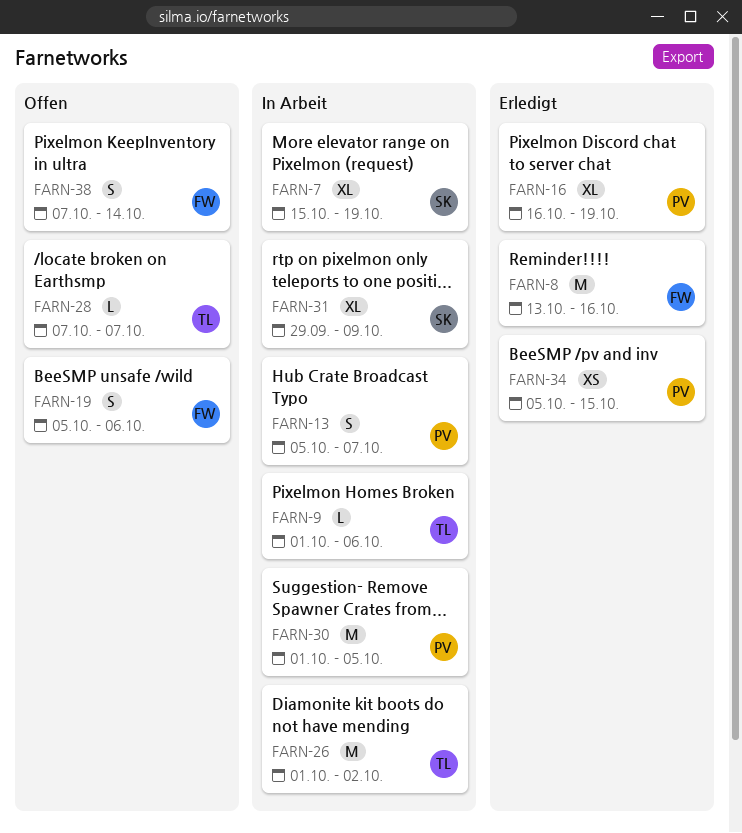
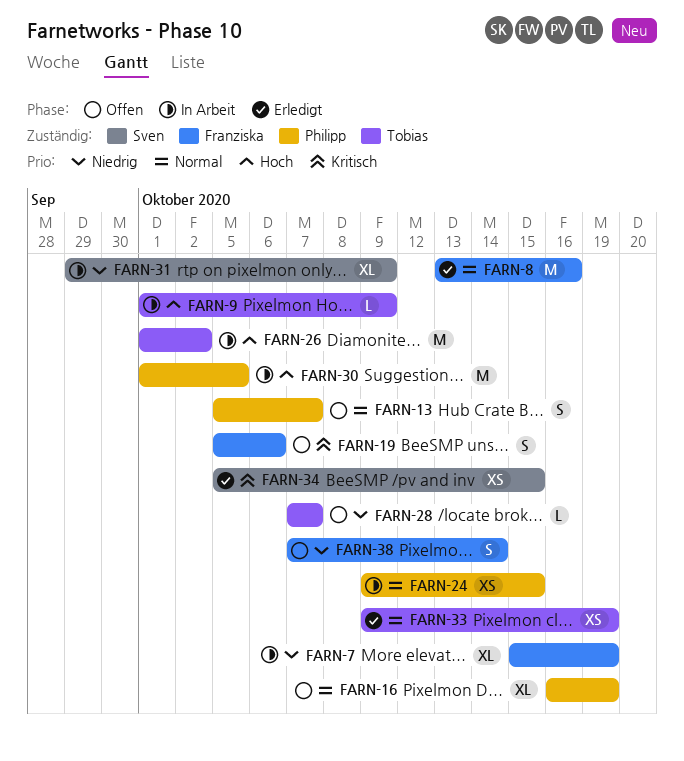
FARN-7, owner: Sven -> Franziska
FARN-9, due: Oct 6 -> Oct 9
FARN-13, status: In Arbeit -> Offen
FARN-16, status: Erledigt -> Offen
FARN-24: none -> present
FARN-33: none -> present
FARN-34, owner: Philipp -> Sven

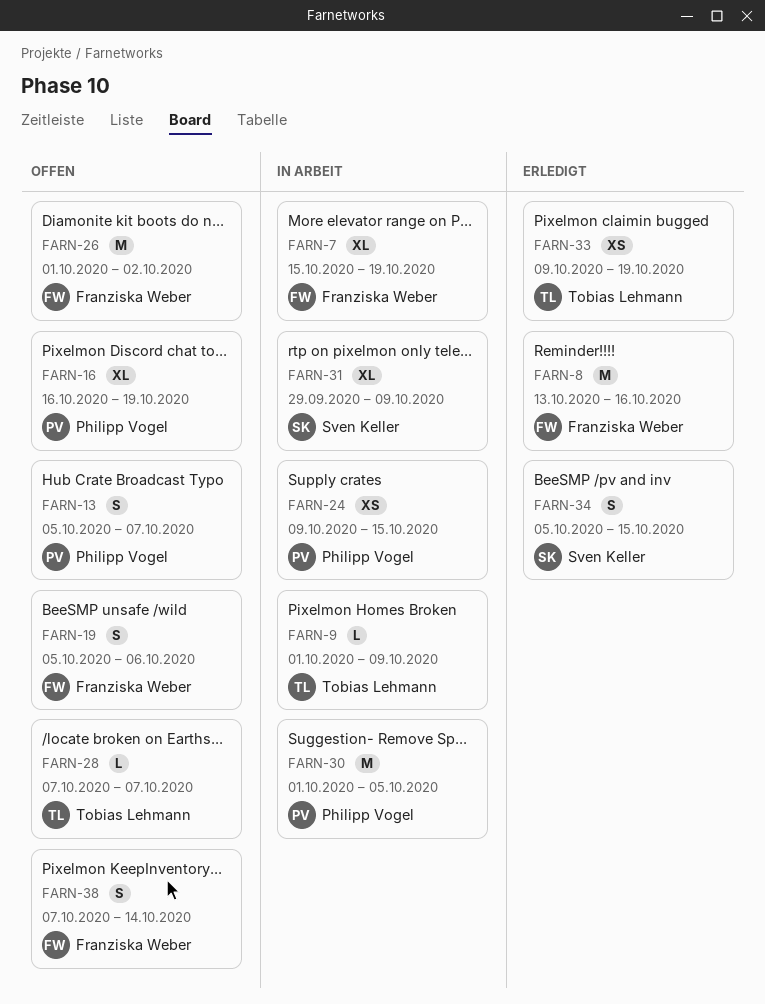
FARN-26, status: In Arbeit -> Offen
FARN-26, owner: Tobias Lehmann -> Franziska Weber
FARN-34, estimate: XS -> S

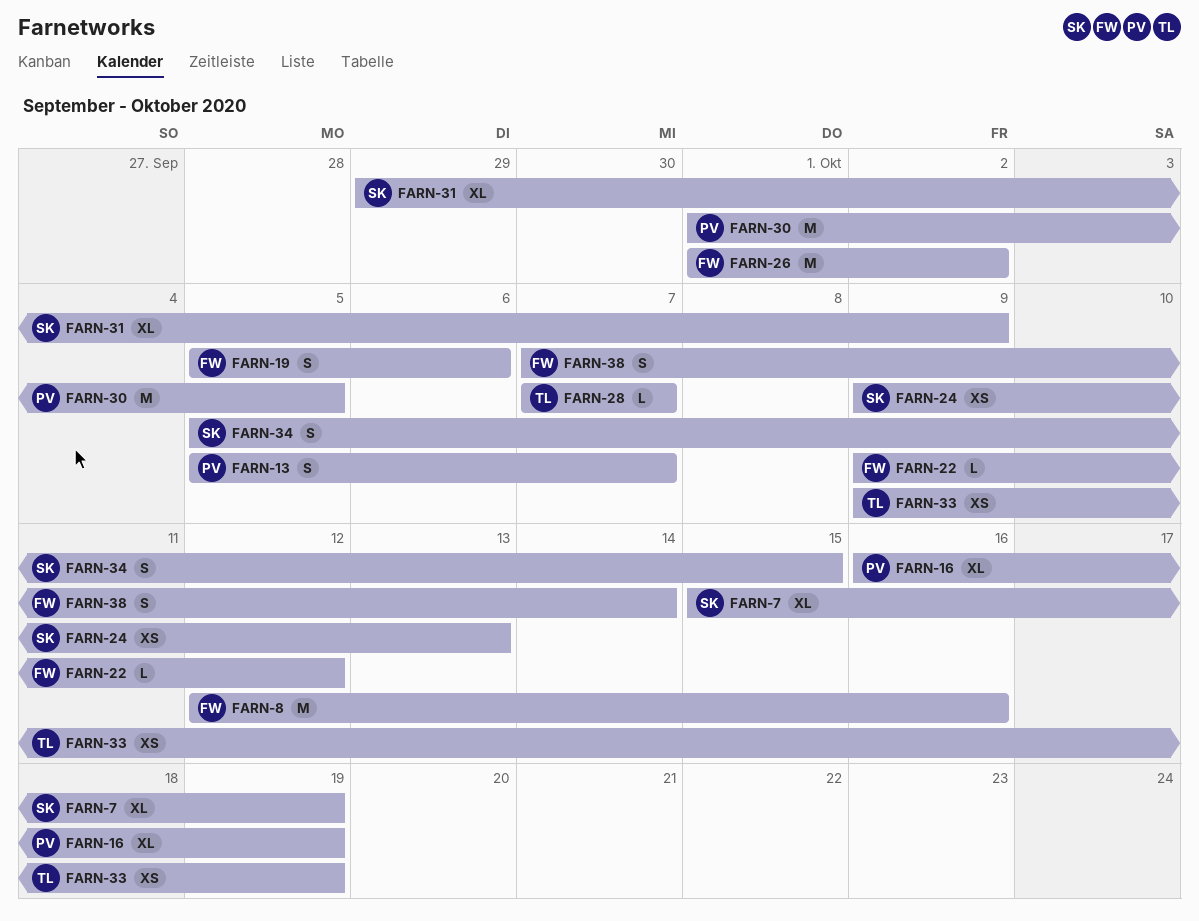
FARN-7, owner: Franziska Weber -> Sven Keller
FARN-8, start: Oct 13 -> Oct 12
FARN-9: present -> none
FARN-22: none -> present
FARN-24, owner: Philipp Vogel -> Sven Keller
FARN-24, due: Oct 15 -> Oct 13

